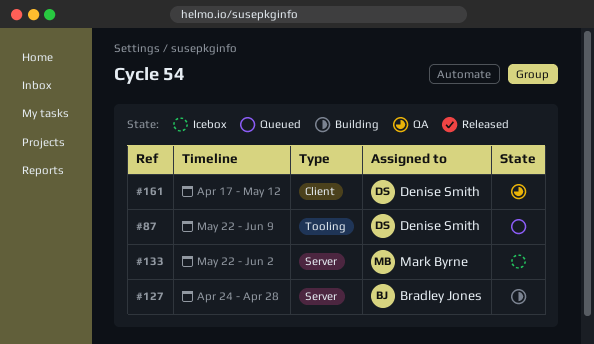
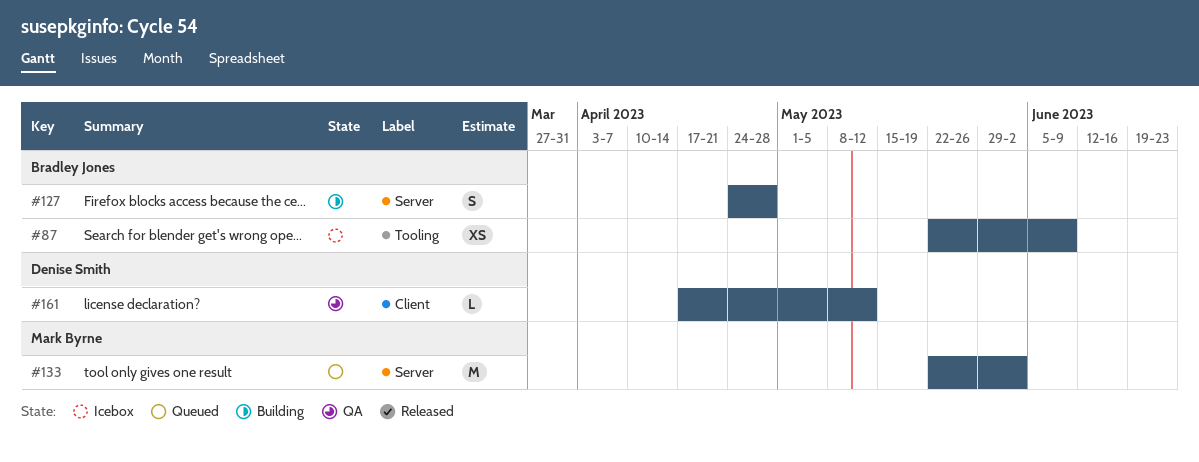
#87, status: Queued -> Icebox
#87, owner: Denise Smith -> Bradley Jones
#133, status: Icebox -> Queued

